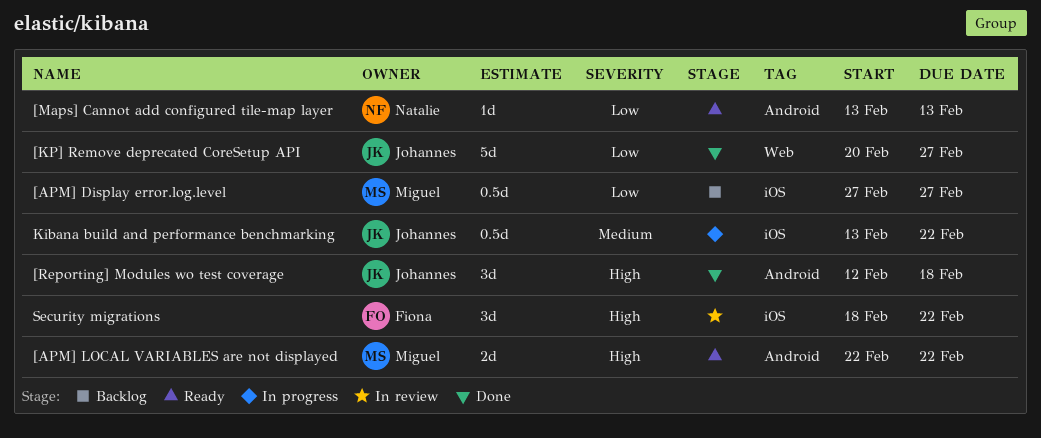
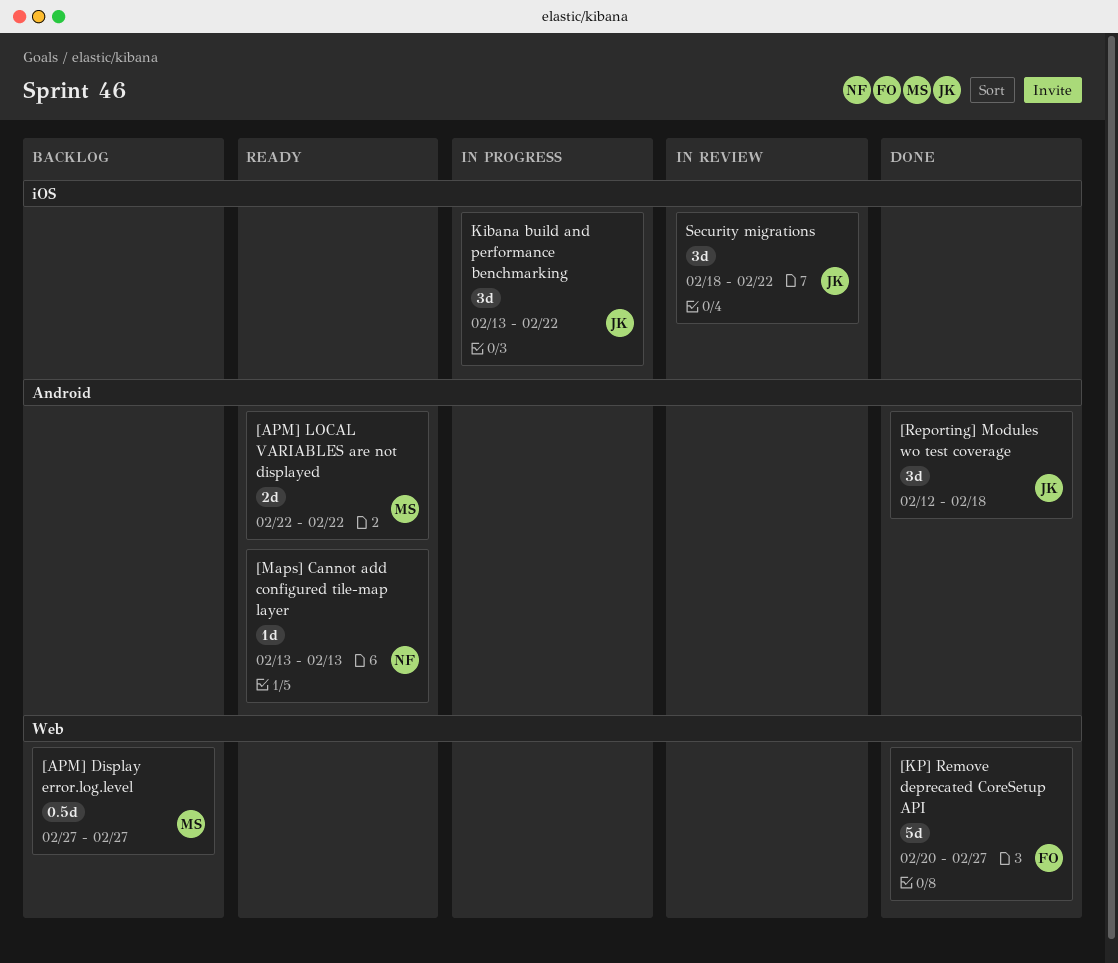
[APM] Display error.log.level, label: iOS -> Web
[KP] Remove deprecated CoreSetup API, owner: Johannes -> Fiona
Kibana build and performance benchmarking, estimate: 0.5d -> 3d
Security migrations, owner: Fiona -> Johannes

